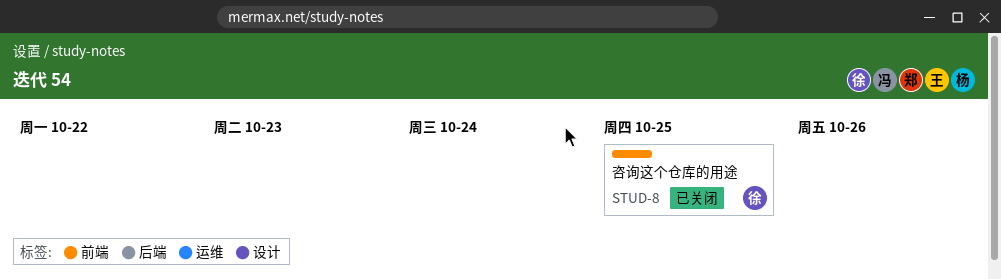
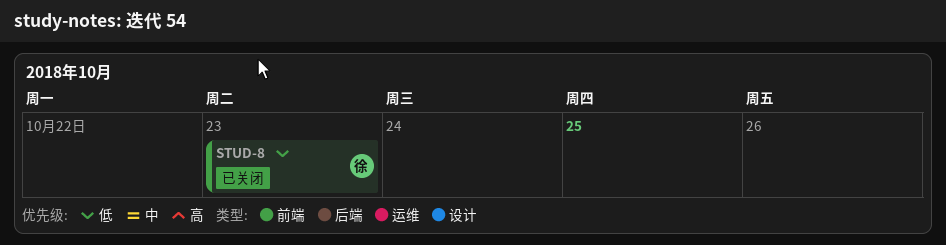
STUD-8, due: Oct 25 -> Oct 23

